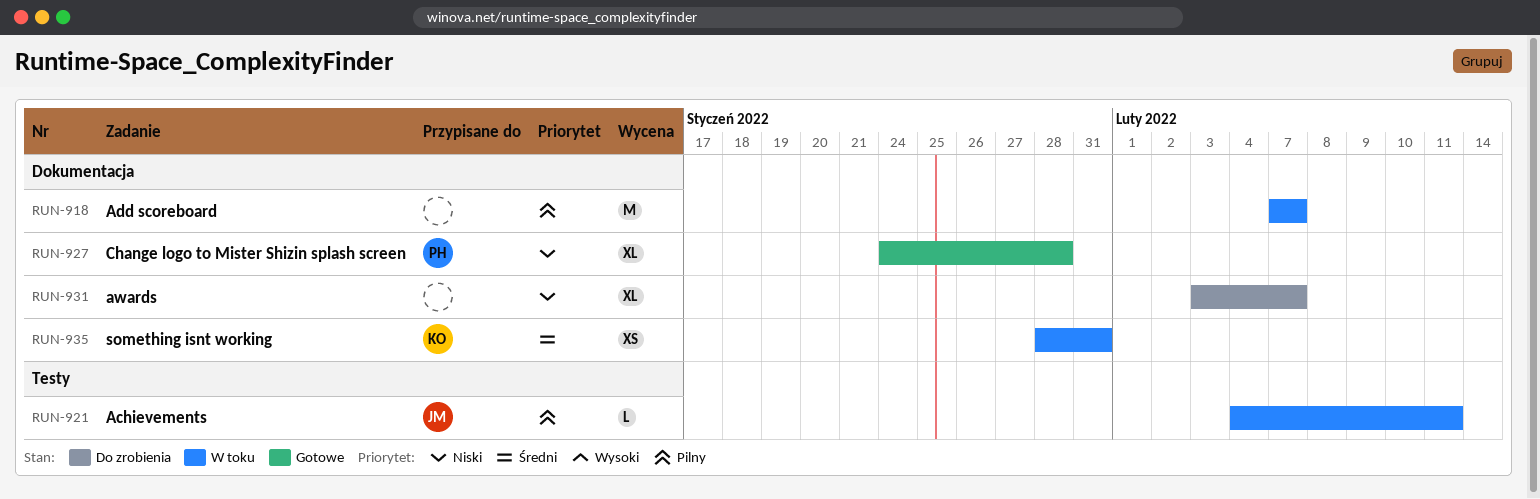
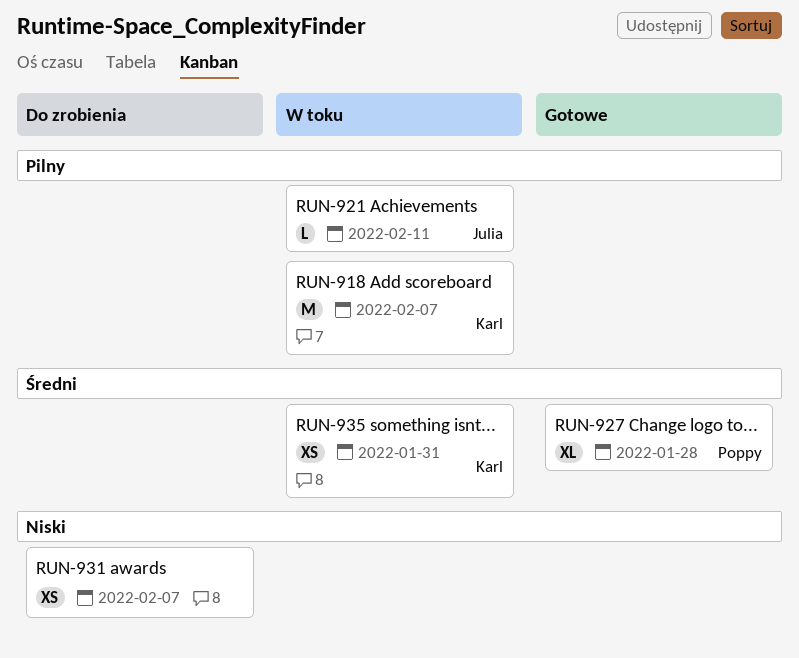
RUN-918, owner: none -> Karl
RUN-927, priority: Niski -> Średni
RUN-931, estimate: XL -> XS

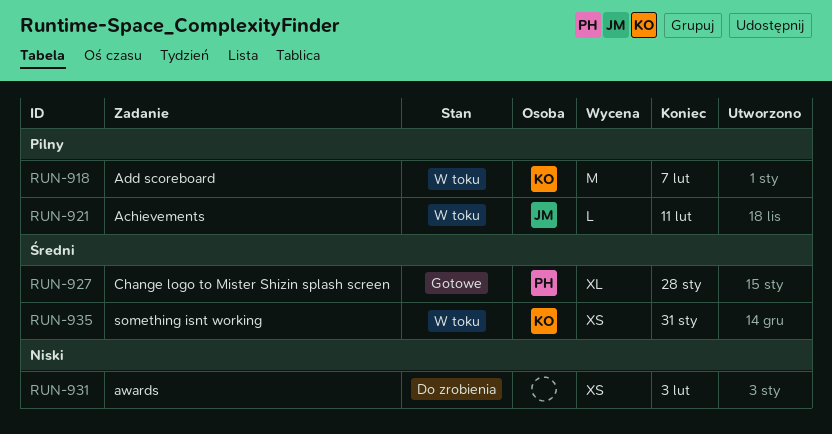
RUN-931, due: Feb 7 -> Feb 3

